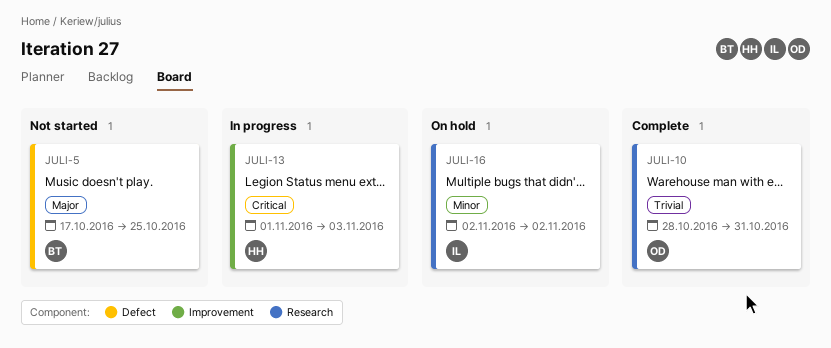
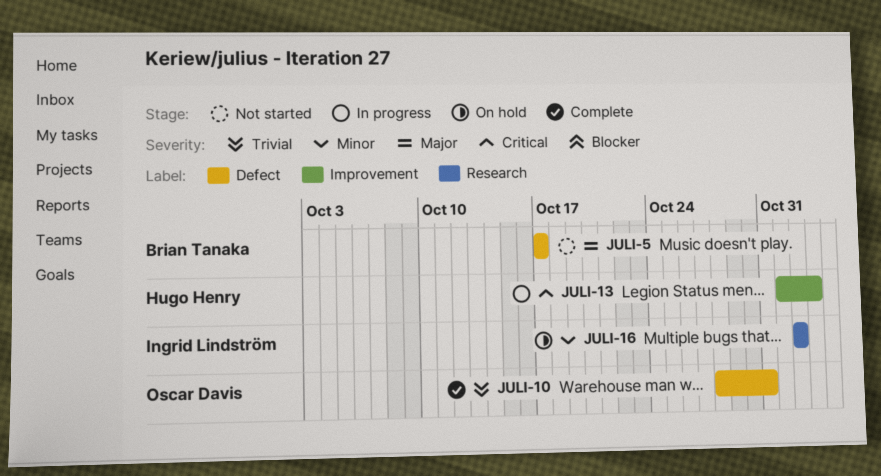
JULI-5, due: Oct 25 -> Oct 17
JULI-10, label: Research -> Defect

